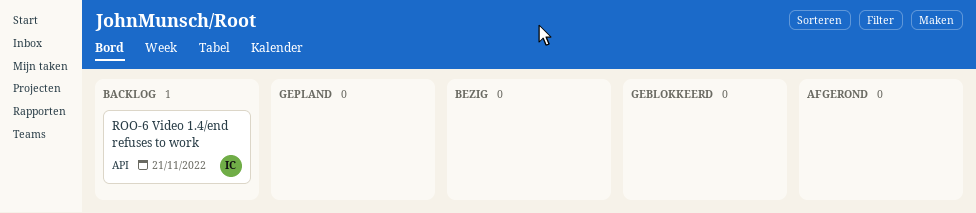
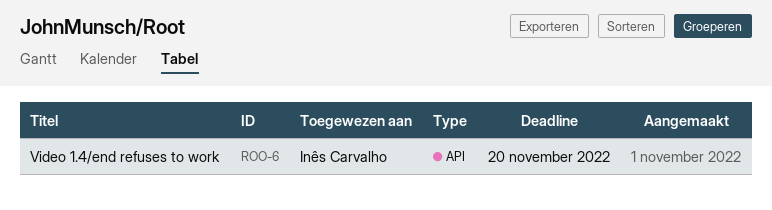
ROO-6, due: Nov 21 -> Nov 20

